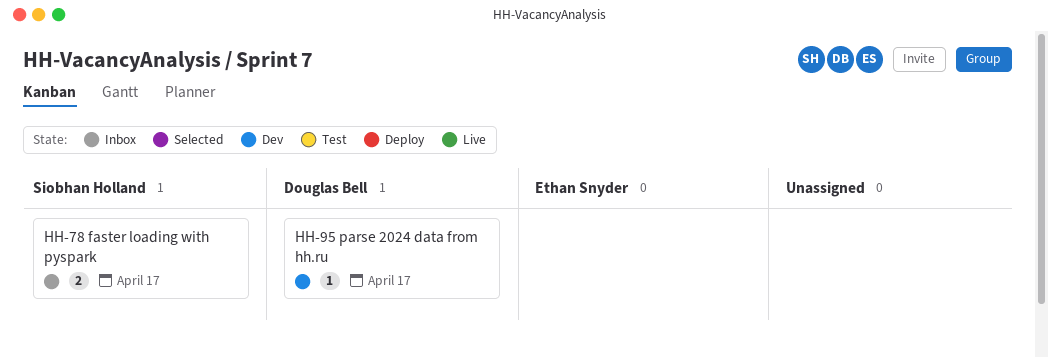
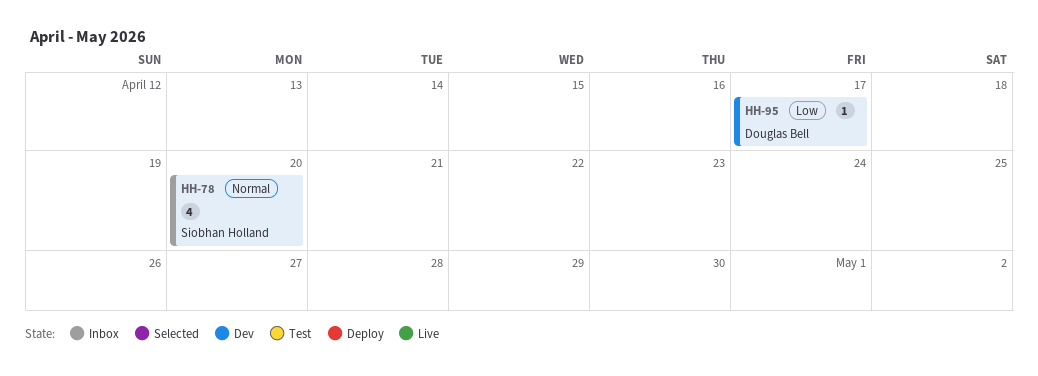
HH-78, estimate: 2 -> 4
HH-78, due: Apr 17 -> Apr 20

